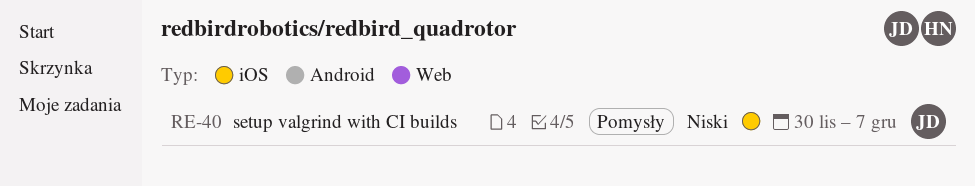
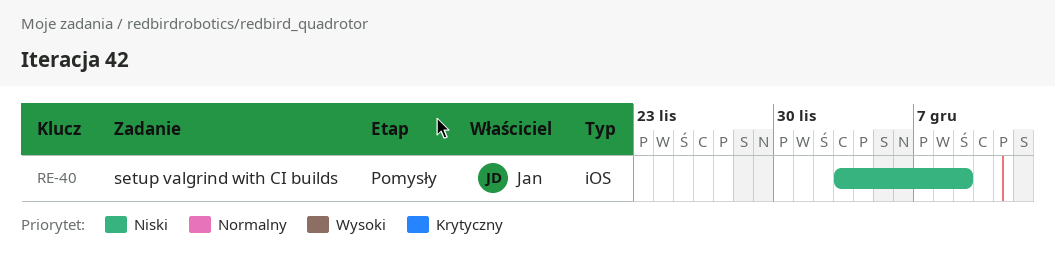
RE-40, start: Nov 30 -> Dec 3
RE-40, due: Dec 7 -> Dec 9

